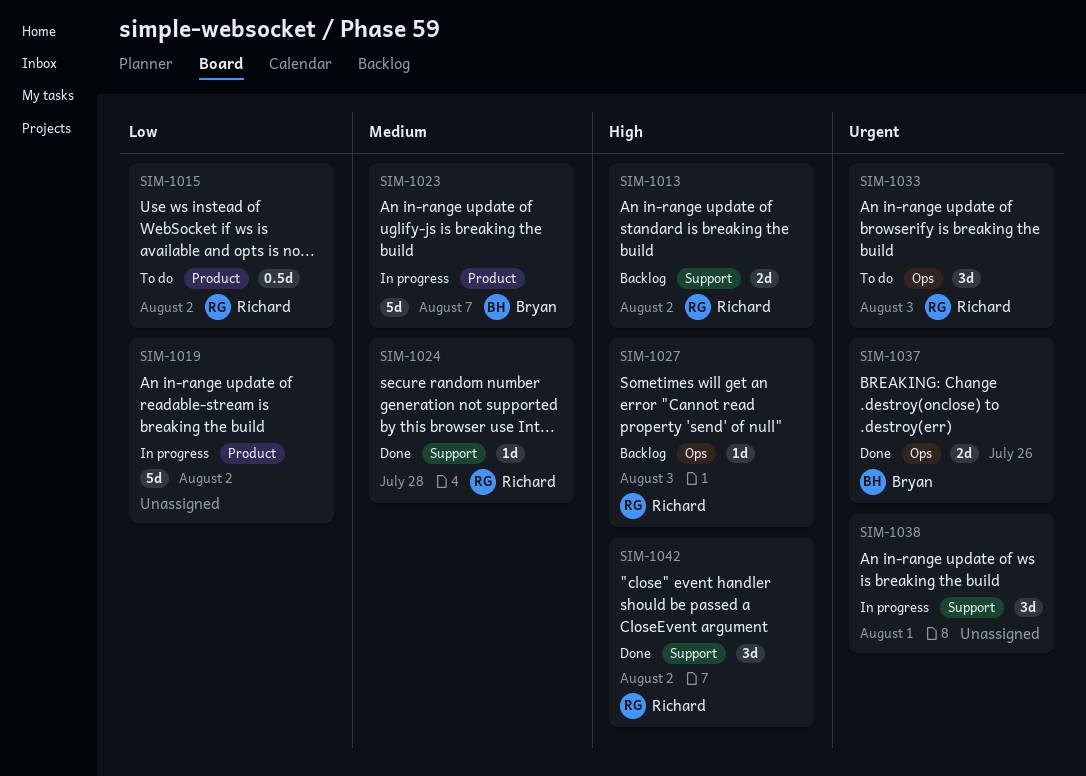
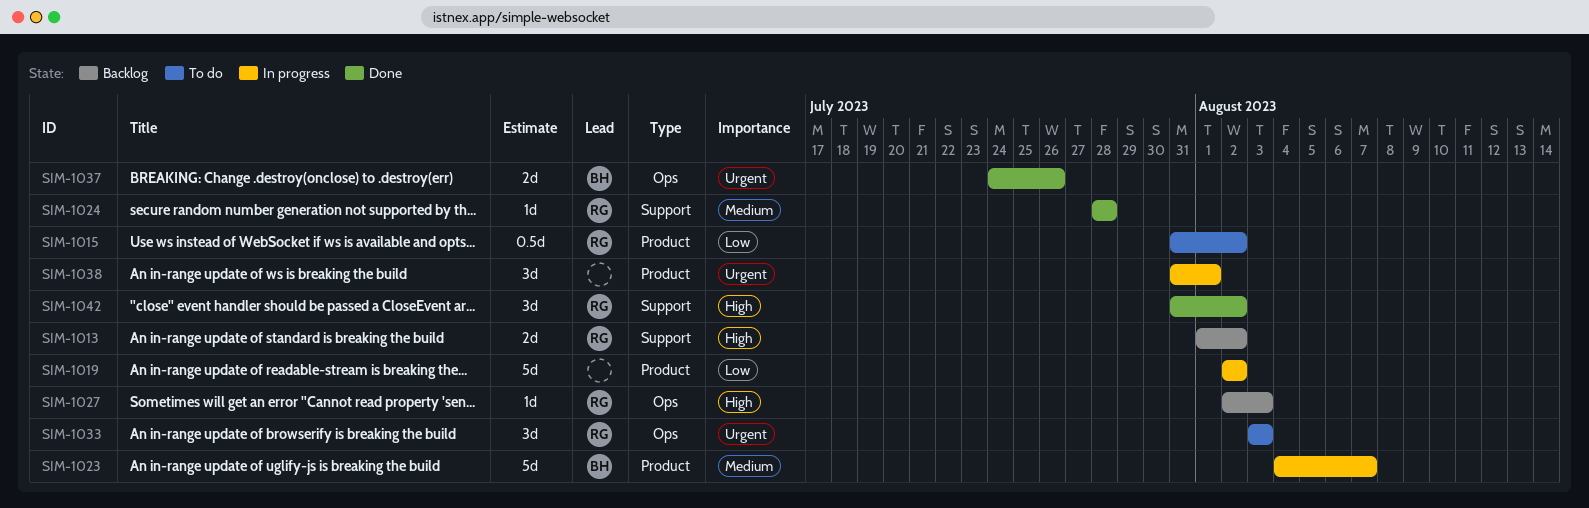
SIM-1038, label: Support -> Product

